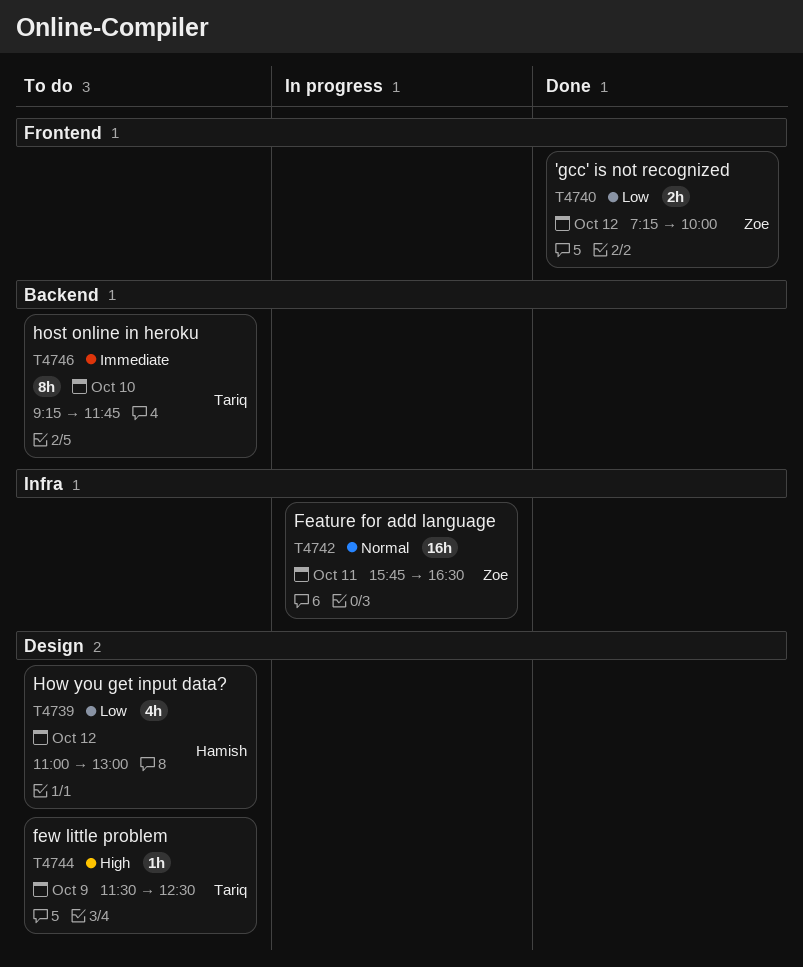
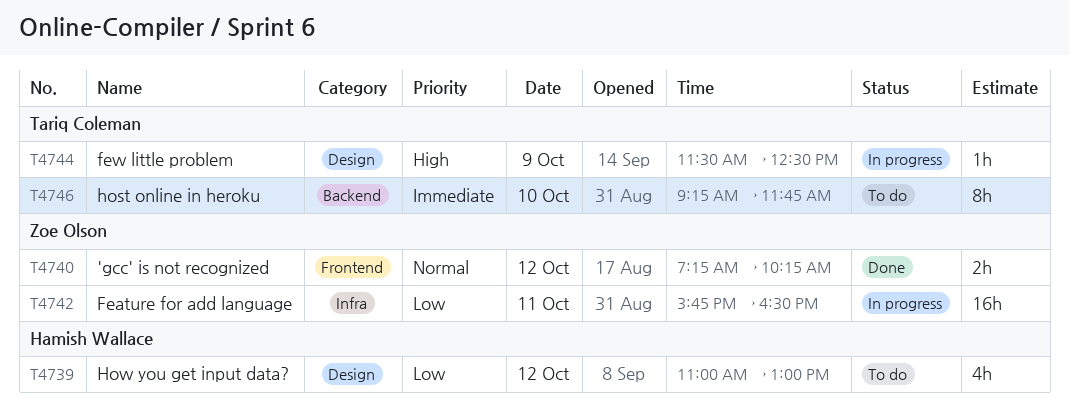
T4740, priority: Low -> Normal
T4740, ends: 10:00 -> 10:15
T4742, priority: Normal -> Low
T4744, status: To do -> In progress

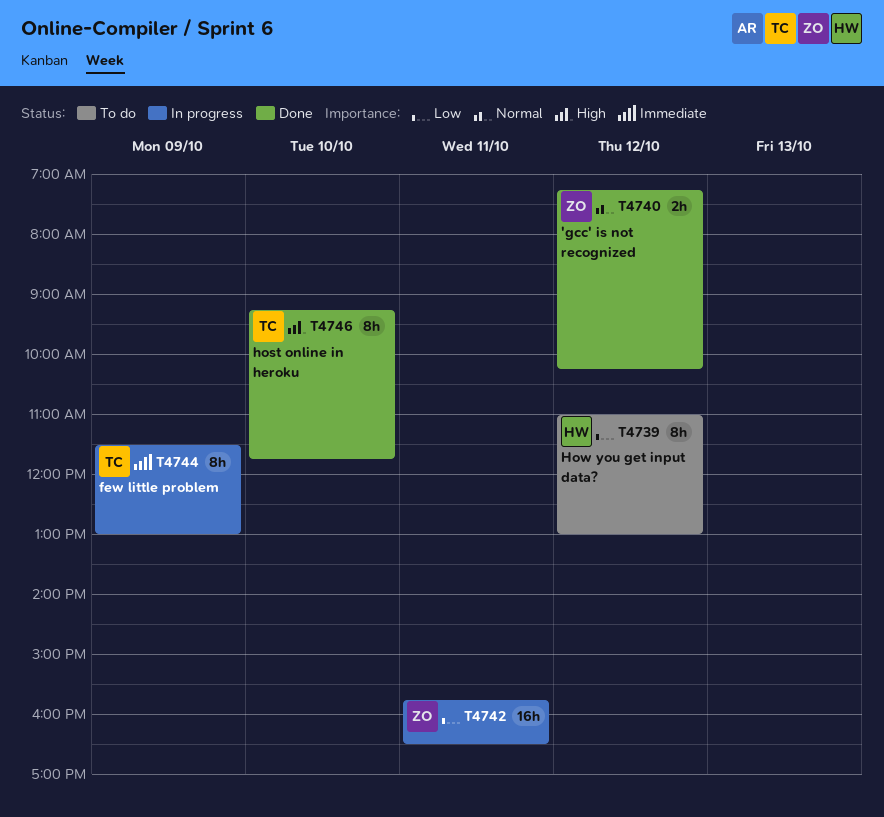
T4739, estimate: 4h -> 8h
T4744, priority: High -> Immediate
T4744, estimate: 1h -> 8h
T4744, ends: 12:30 -> 13:00
T4746, status: To do -> Done
T4746, priority: Immediate -> High

